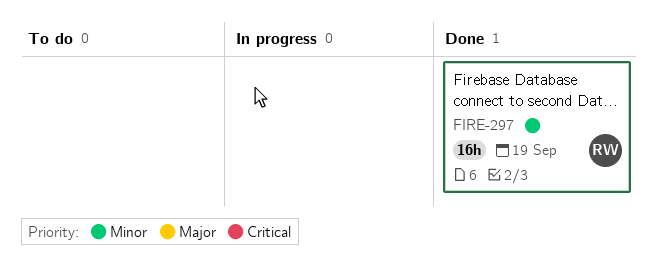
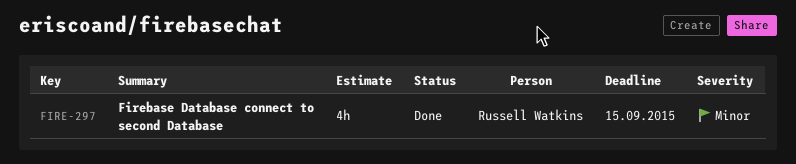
FIRE-297, estimate: 16h -> 4h
FIRE-297, due: Sep 19 -> Sep 15

